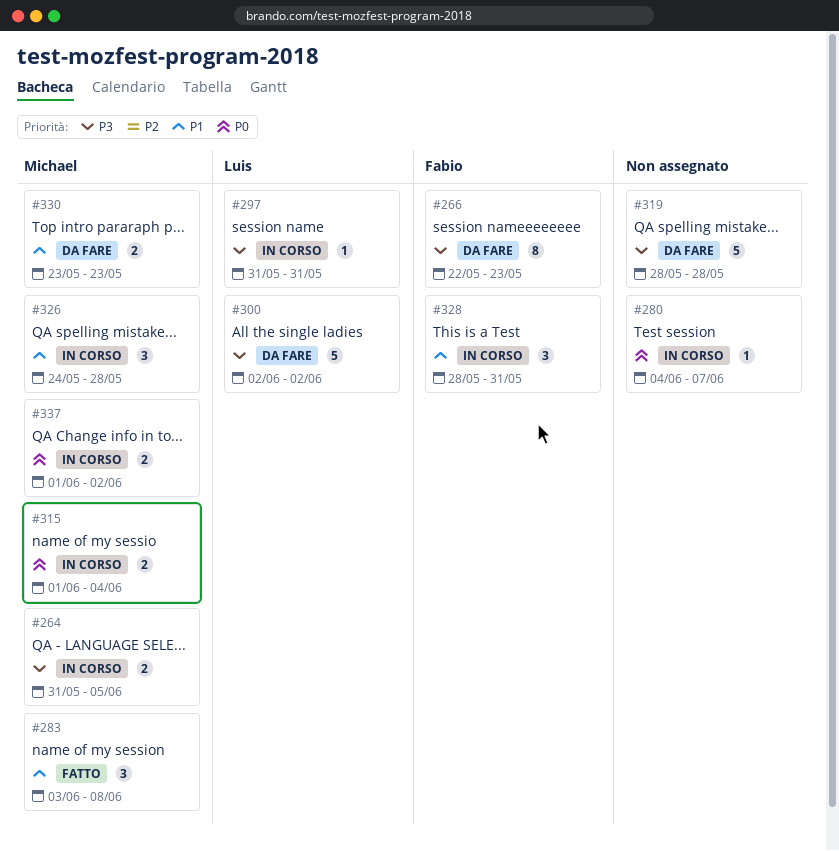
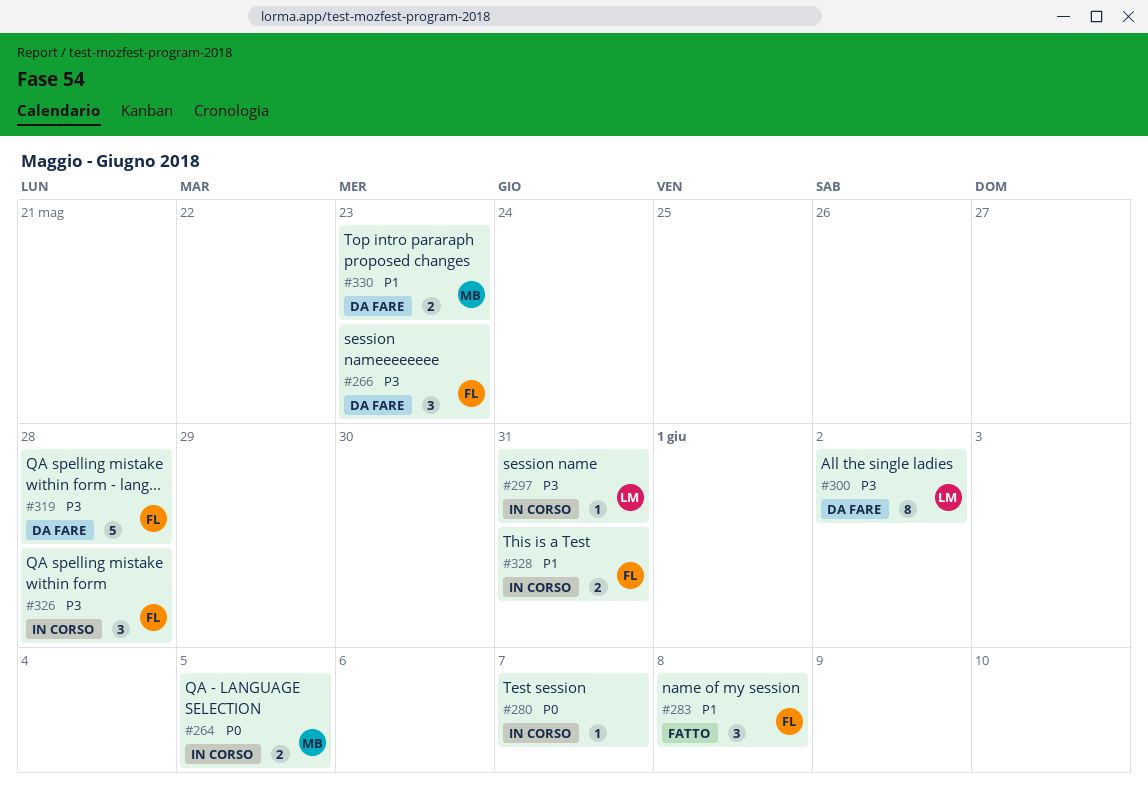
#264, priority: P3 -> P0
#266, estimate: 8 -> 3
#283, owner: Michael -> Fabio
#300, estimate: 5 -> 8
#315: present -> none
#319, owner: none -> Fabio
#326, owner: Michael -> Fabio
#326, priority: P1 -> P3
#328, estimate: 3 -> 2
#337: present -> none

